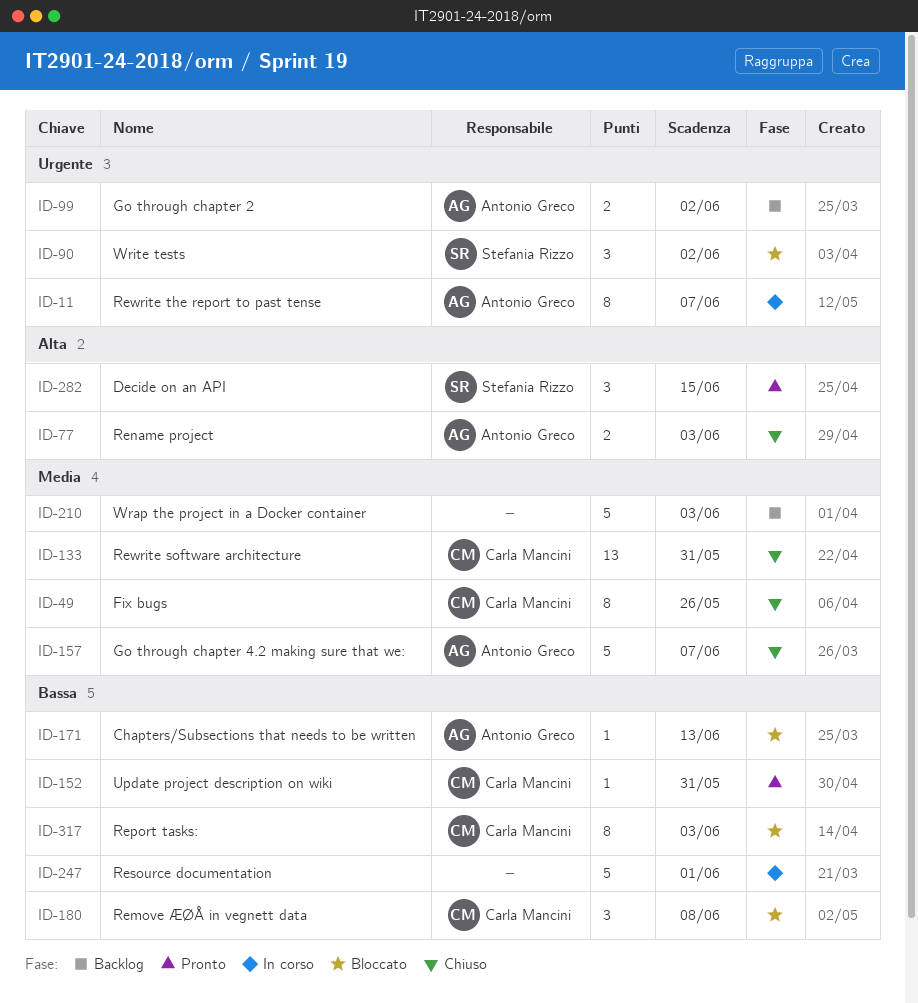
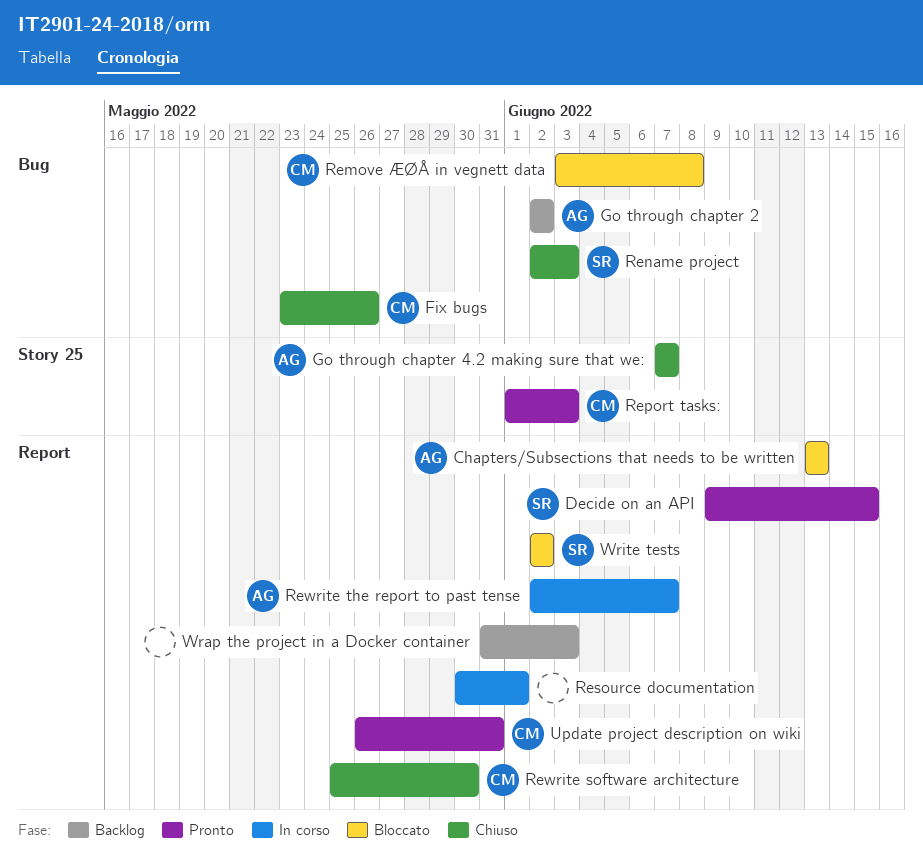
Rename project, owner: Antonio Greco -> Stefania Rizzo
Report tasks:, status: Bloccato -> Pronto
Rewrite software architecture, due: May 31 -> May 30

